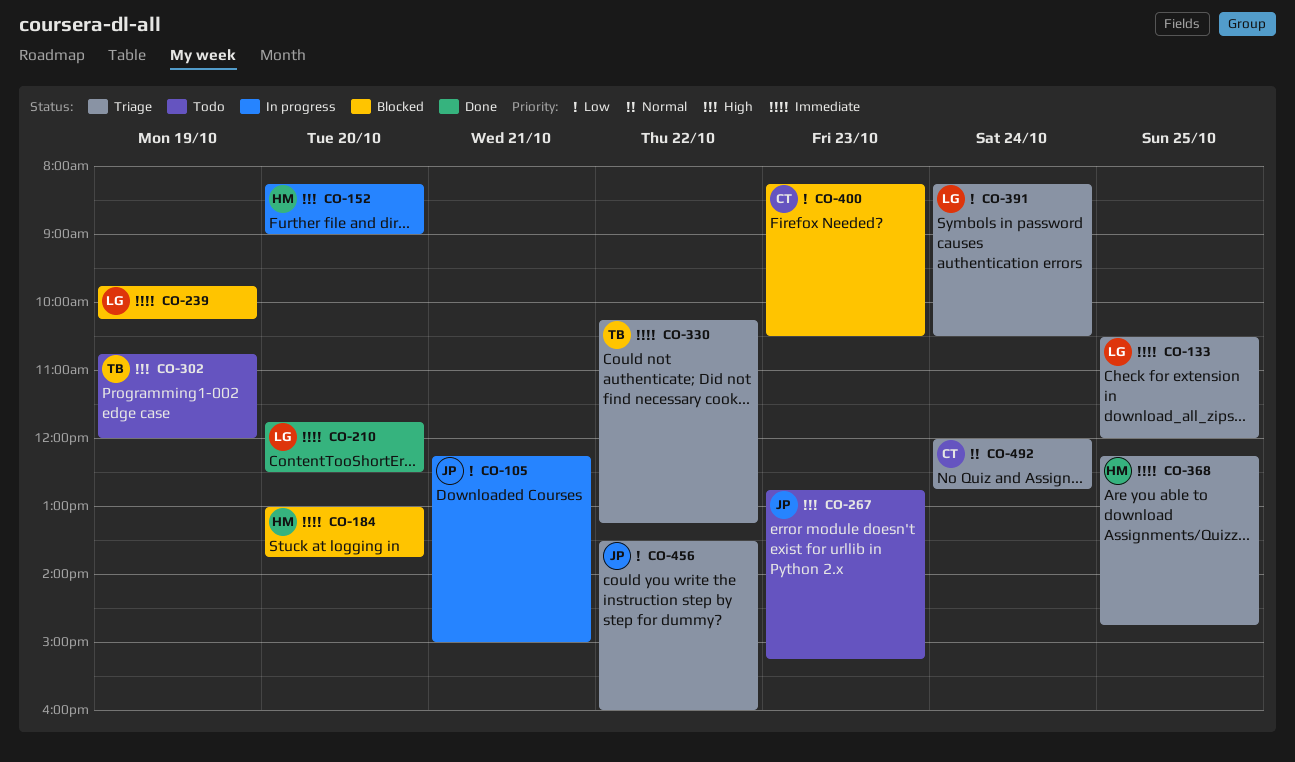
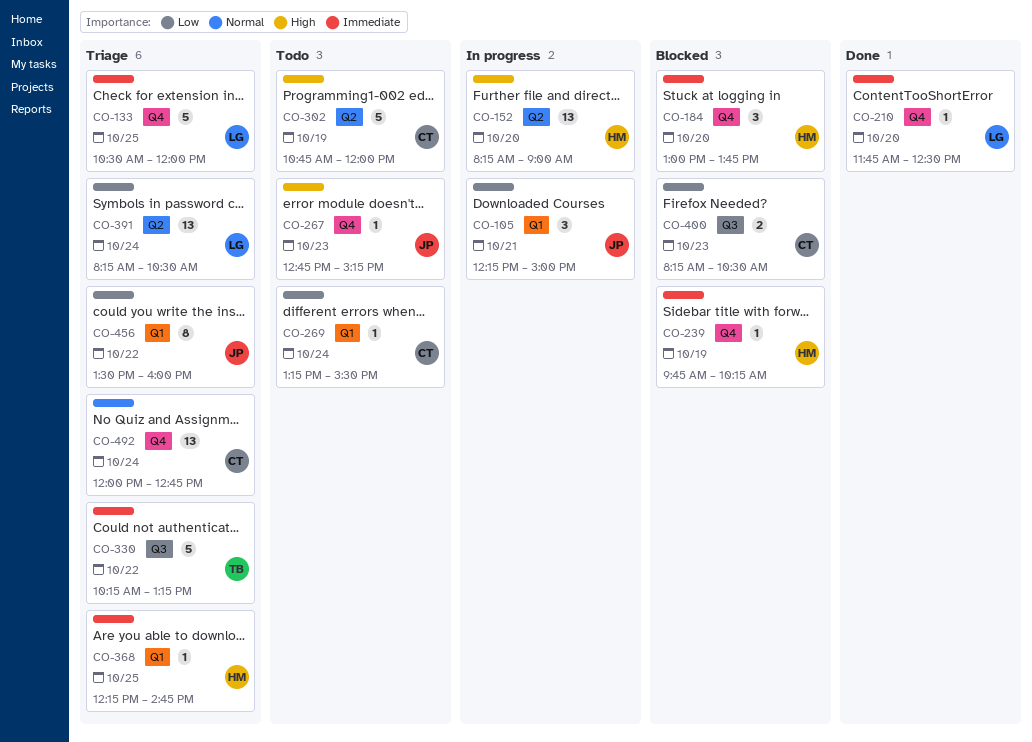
CO-239, owner: LG -> HM
CO-269: none -> present
CO-302, owner: TB -> CT

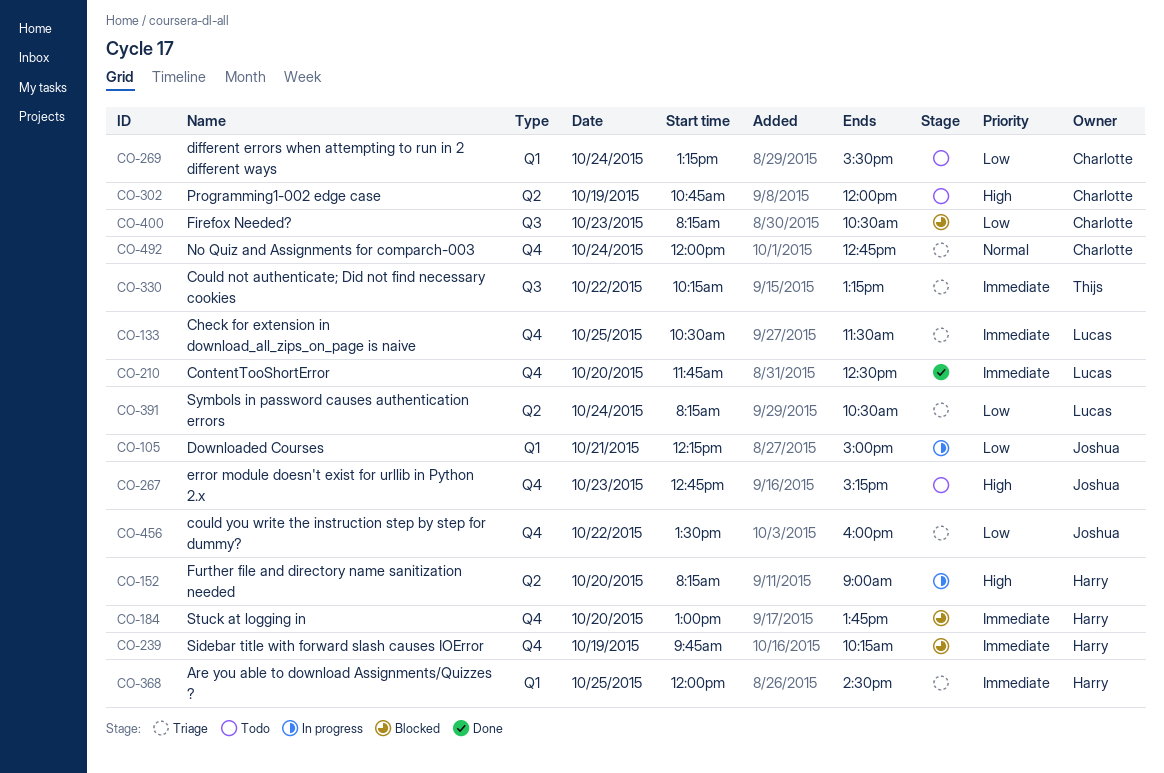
CO-133, ends: 12:00 -> 11:30
CO-368, begins: 12:15 -> 12:00
CO-368, ends: 14:45 -> 14:30
CO-456, label: Q1 -> Q4

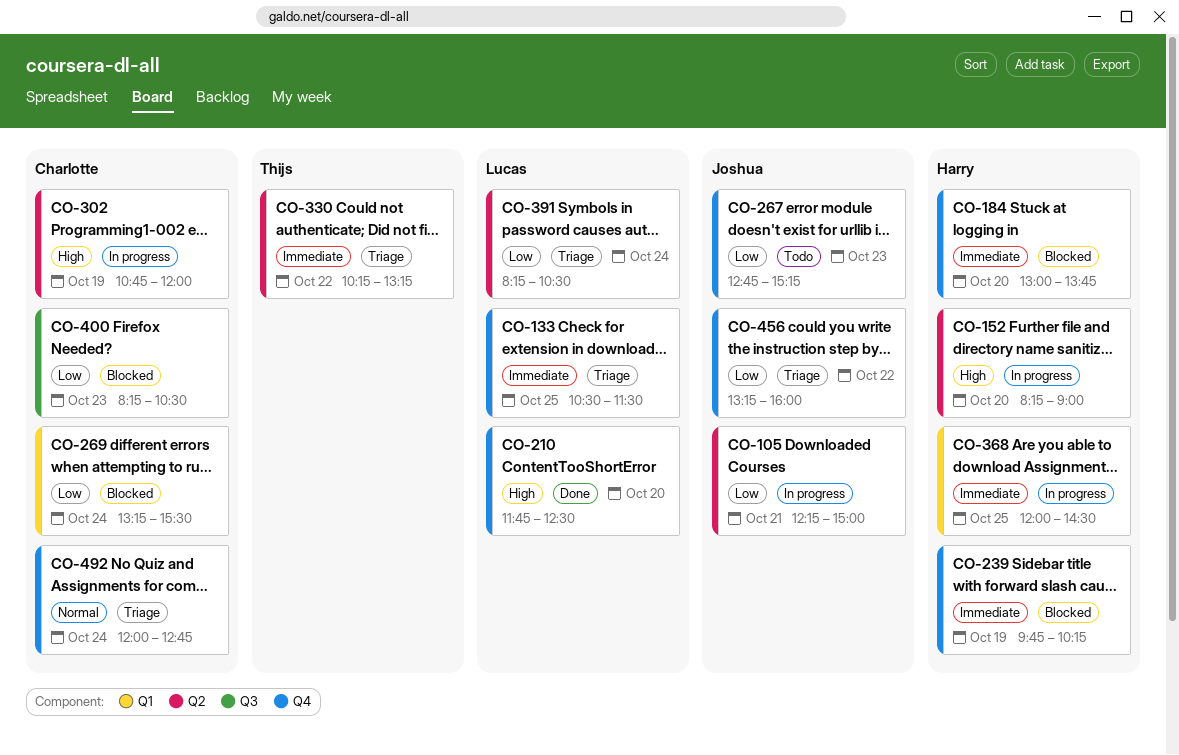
CO-105, label: Q1 -> Q2
CO-210, priority: Immediate -> High
CO-267, priority: High -> Low
CO-269, status: Todo -> Blocked
CO-302, status: Todo -> In progress
CO-330, label: Q3 -> Q2
CO-368, status: Triage -> In progress
CO-456, begins: 13:30 -> 13:15

